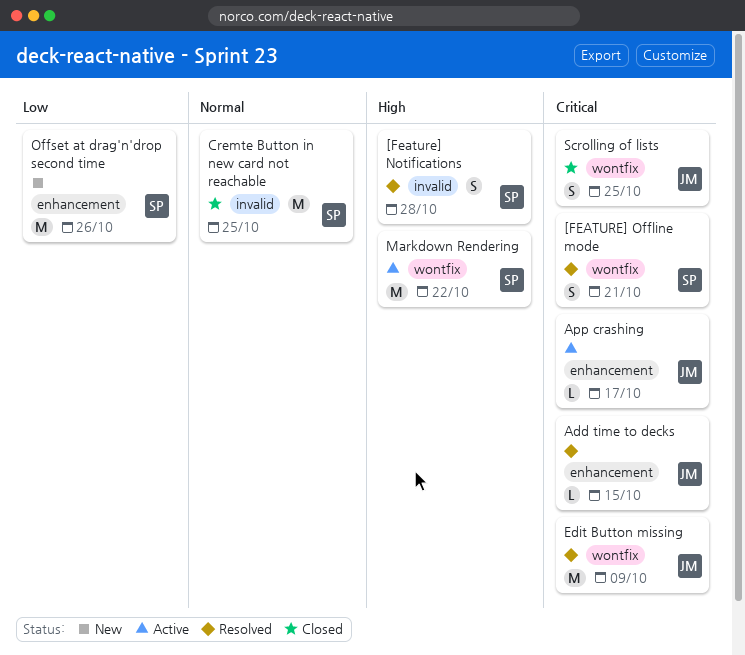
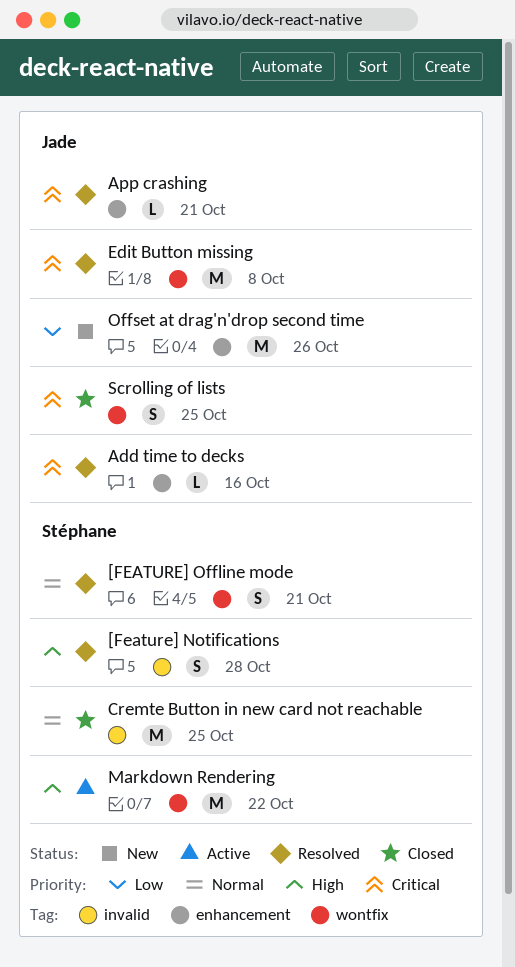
[FEATURE] Offline mode, priority: Critical -> Normal
Add time to decks, due: Oct 15 -> Oct 16
App crashing, status: Active -> Resolved
App crashing, due: Oct 17 -> Oct 21
Edit Button missing, due: Oct 9 -> Oct 8
Offset at drag'n'drop second time, owner: Stéphane -> Jade

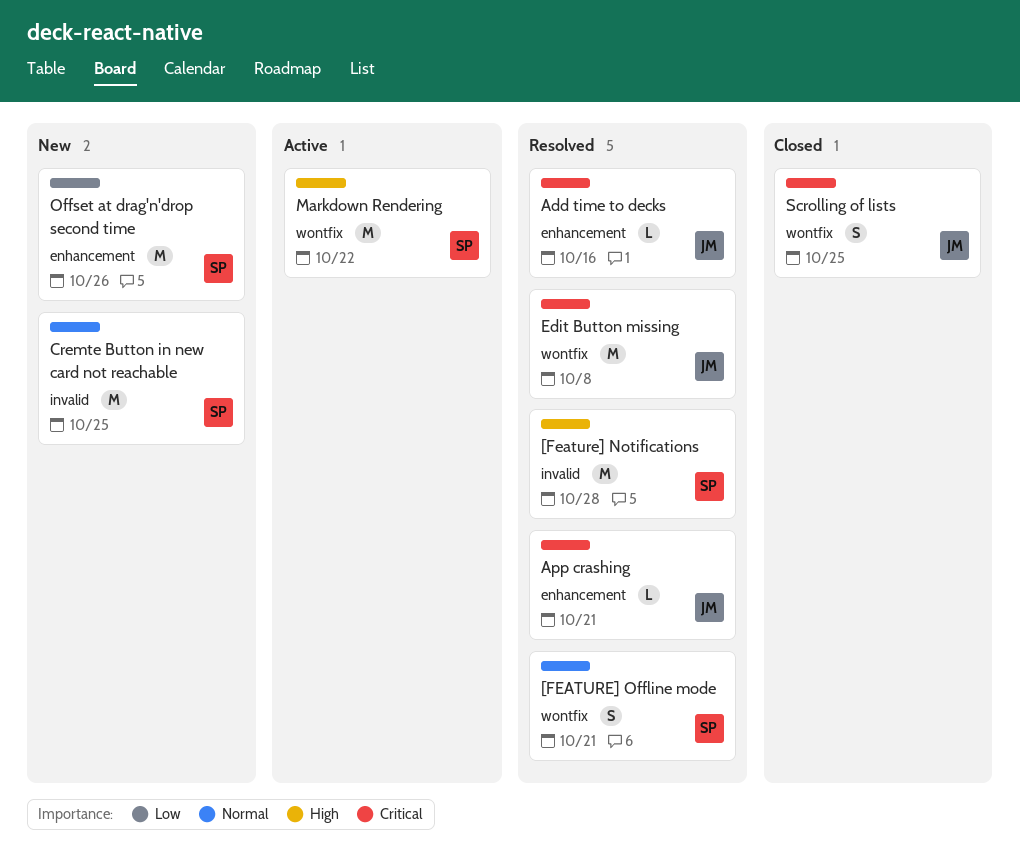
[Feature] Notifications, estimate: S -> M
Cremte Button in new card not reachable, status: Closed -> New
Offset at drag'n'drop second time, owner: Jade -> Stéphane

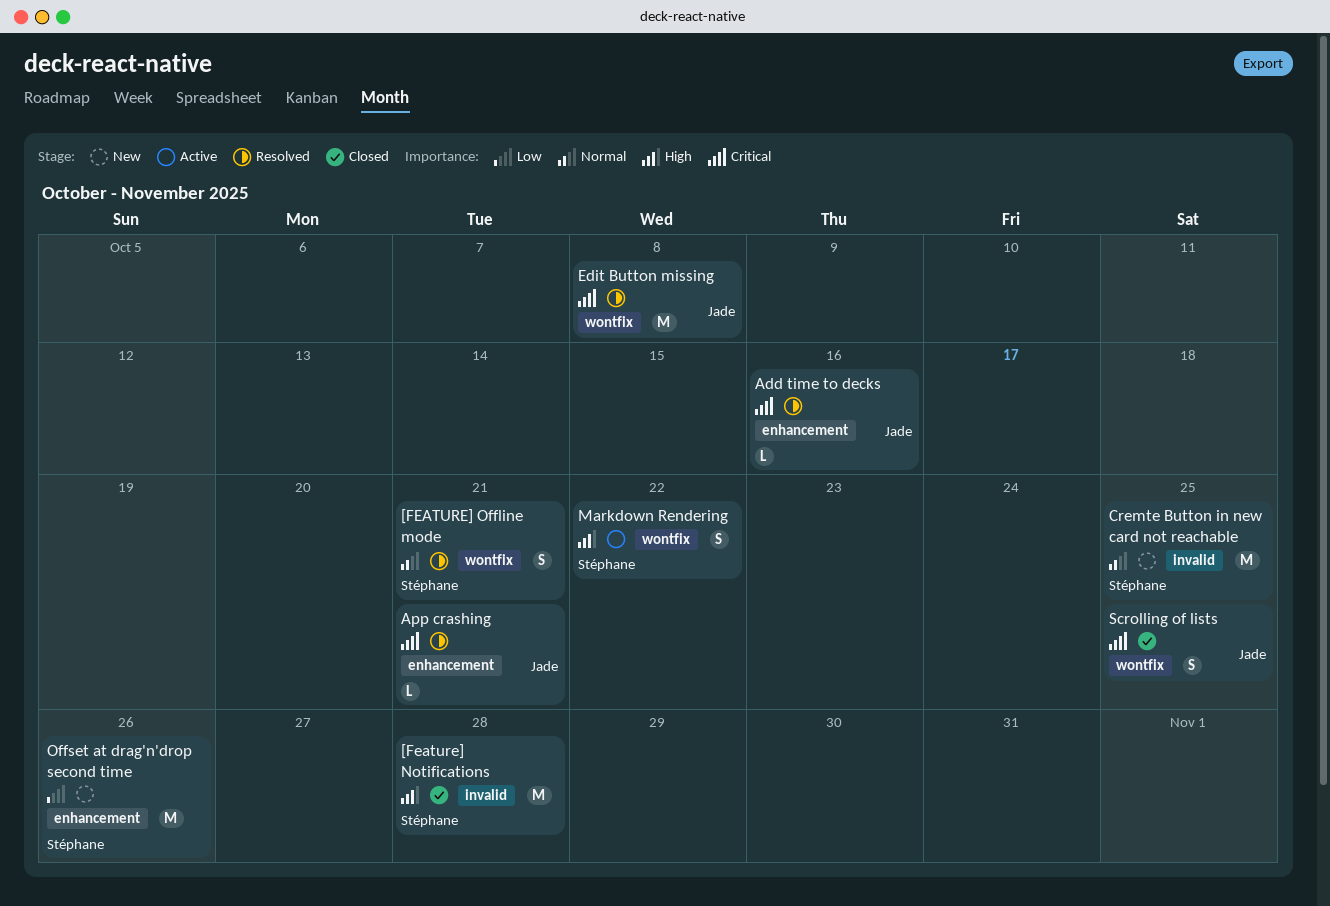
[Feature] Notifications, status: Resolved -> Closed
Markdown Rendering, estimate: M -> S

